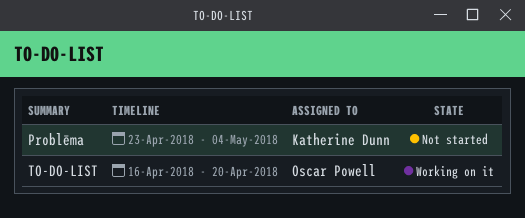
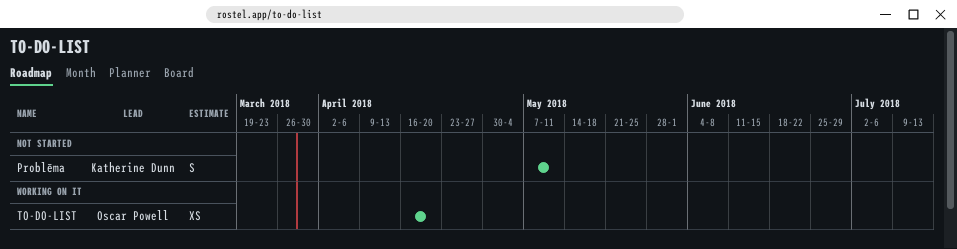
Problēma, start: Apr 23 -> May 7
Problēma, due: May 4 -> May 11

